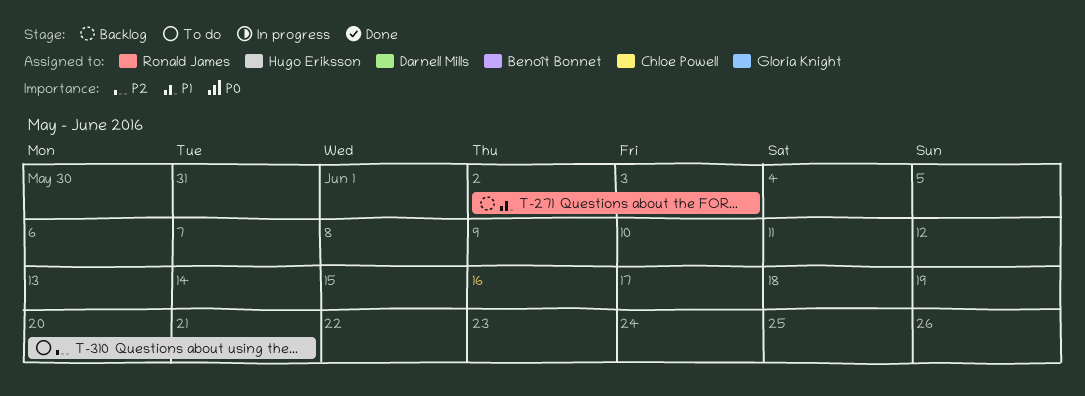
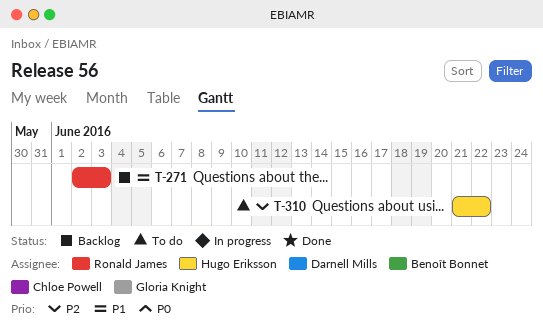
T-310, start: Jun 20 -> Jun 21
T-310, due: Jun 21 -> Jun 22

